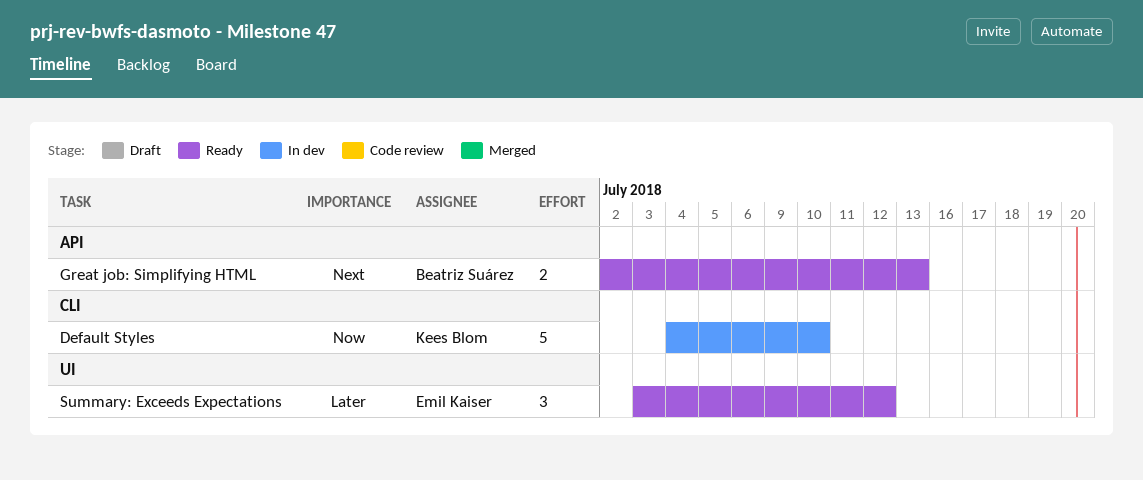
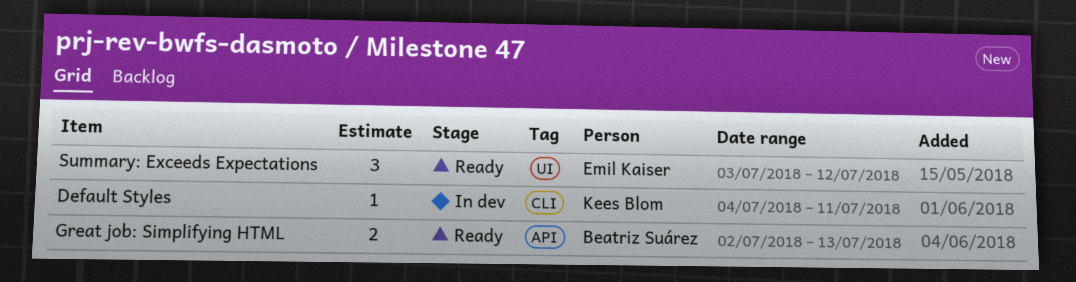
Default Styles, estimate: 5 -> 1
Default Styles, due: Jul 10 -> Jul 11

